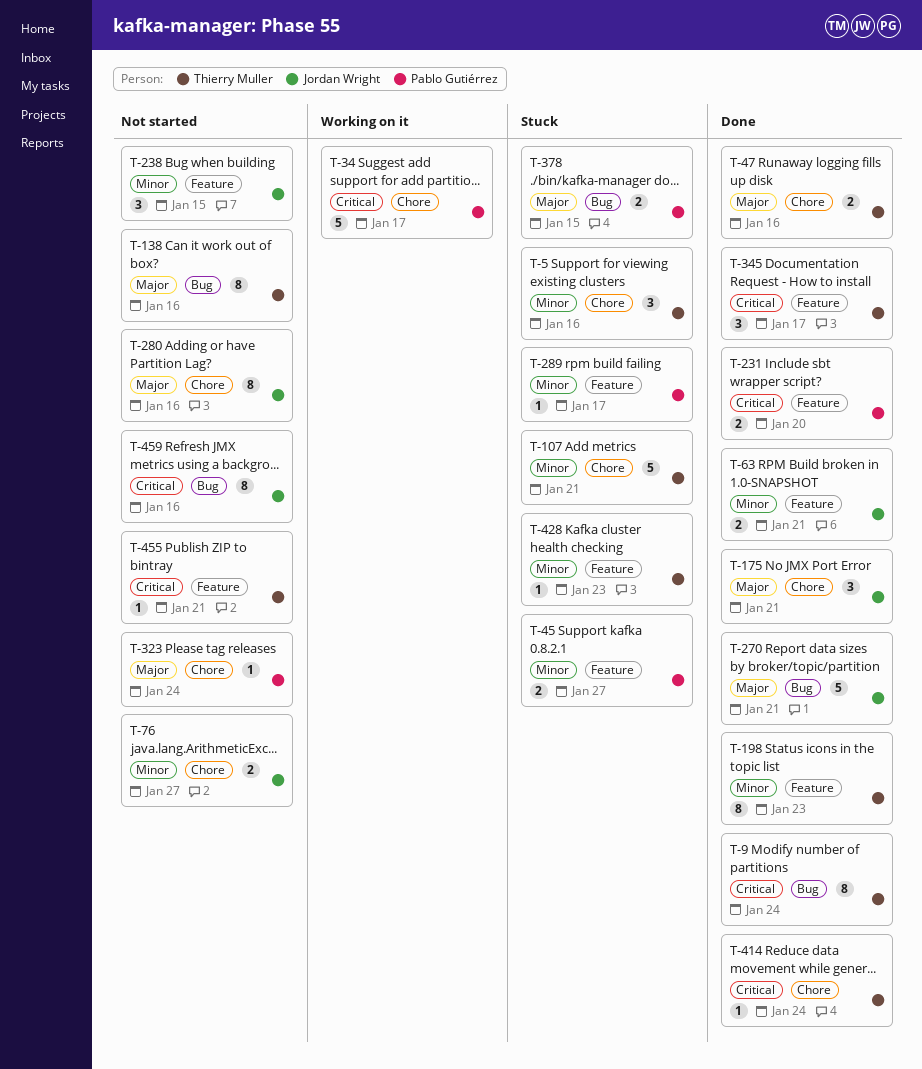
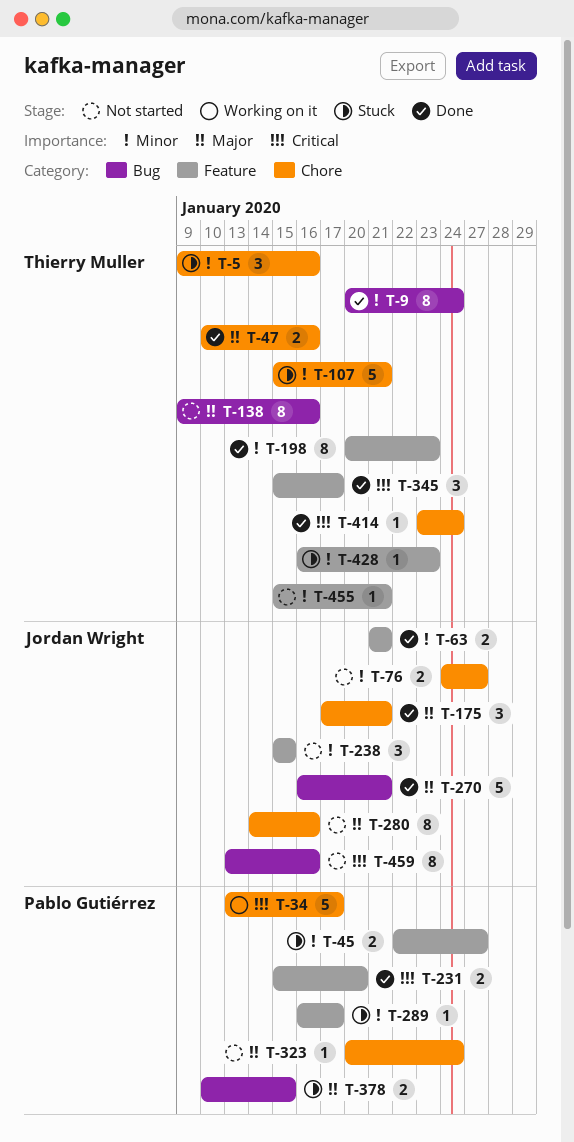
T-9, priority: Critical -> Minor
T-455, priority: Critical -> Minor

